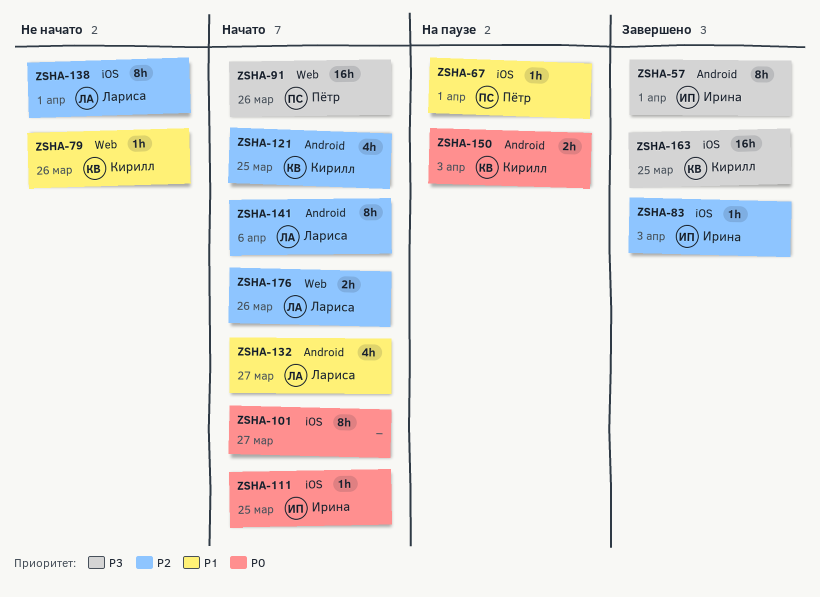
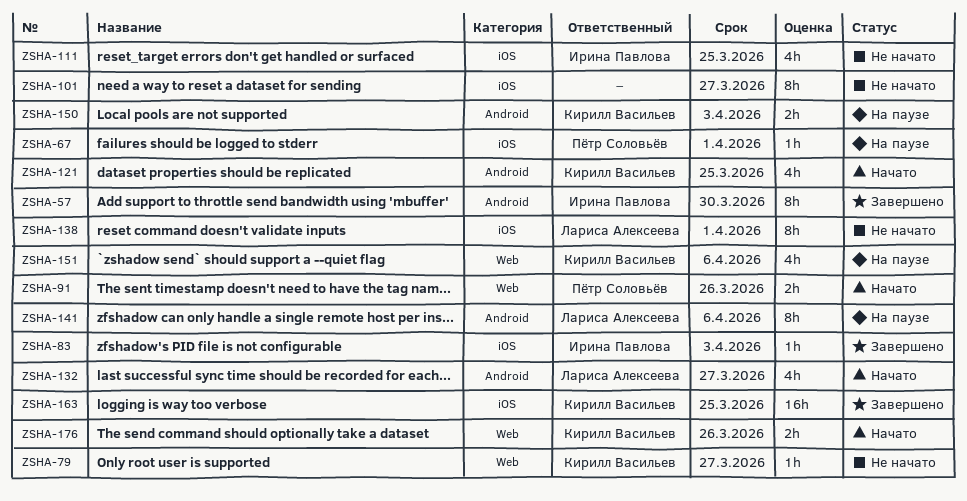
ZSHA-57, due: Apr 1 -> Mar 30
ZSHA-79, due: Mar 26 -> Mar 27
ZSHA-91, estimate: 16h -> 2h
ZSHA-101, status: Начато -> Не начато
ZSHA-111, status: Начато -> Не начато
ZSHA-111, estimate: 1h -> 4h
ZSHA-141, status: Начато -> На паузе
ZSHA-151: none -> present
ZSHA-176, owner: Лариса Алексеева -> Кирилл Васильев

